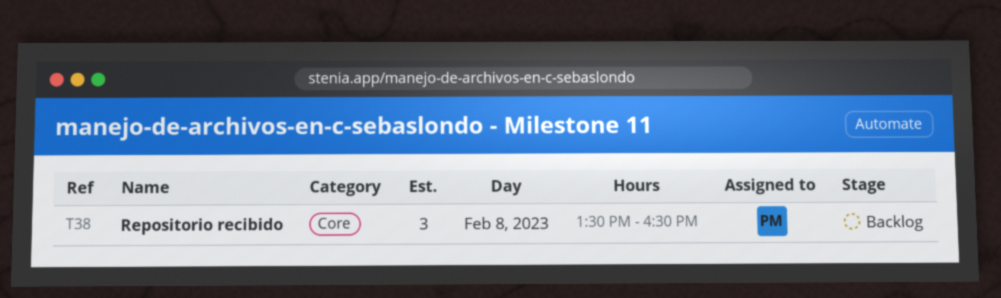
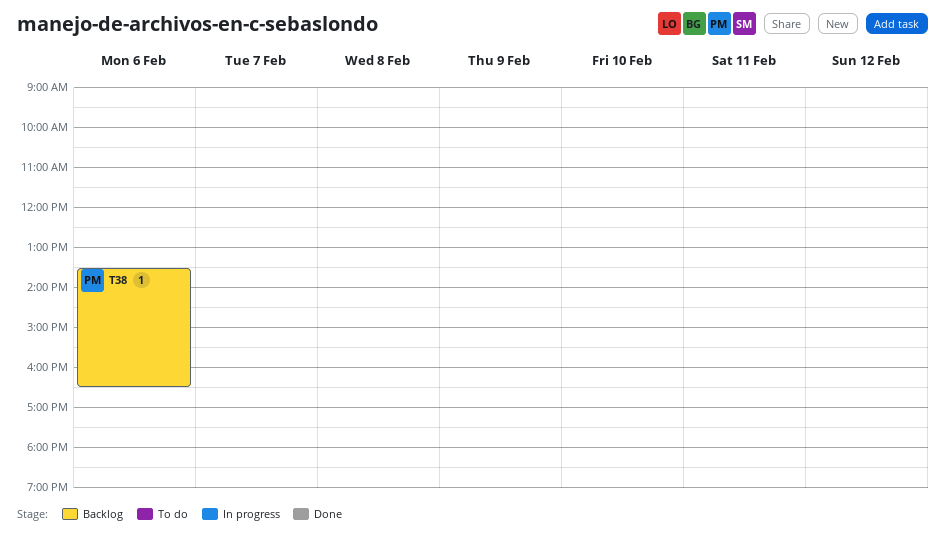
T38, estimate: 3 -> 1
T38, day: Feb 8 -> Feb 6

